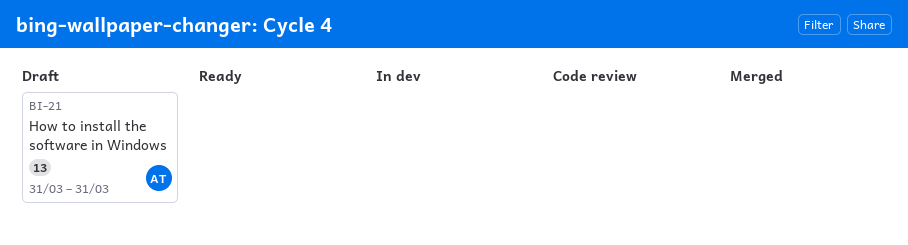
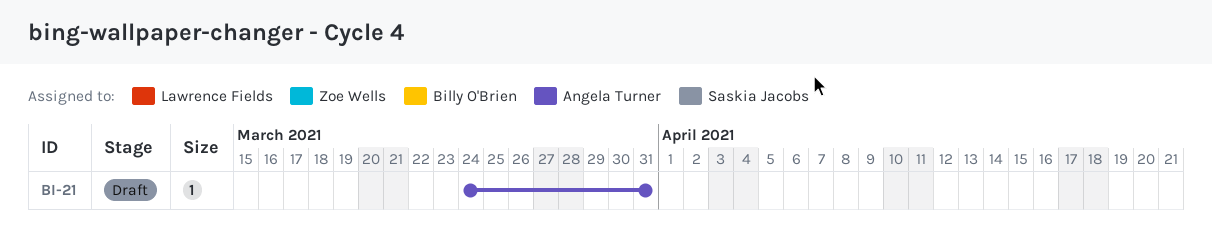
BI-21, estimate: 13 -> 1
BI-21, start: Mar 31 -> Mar 24

